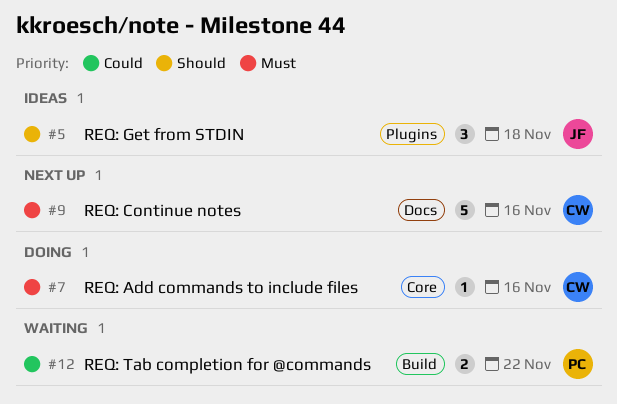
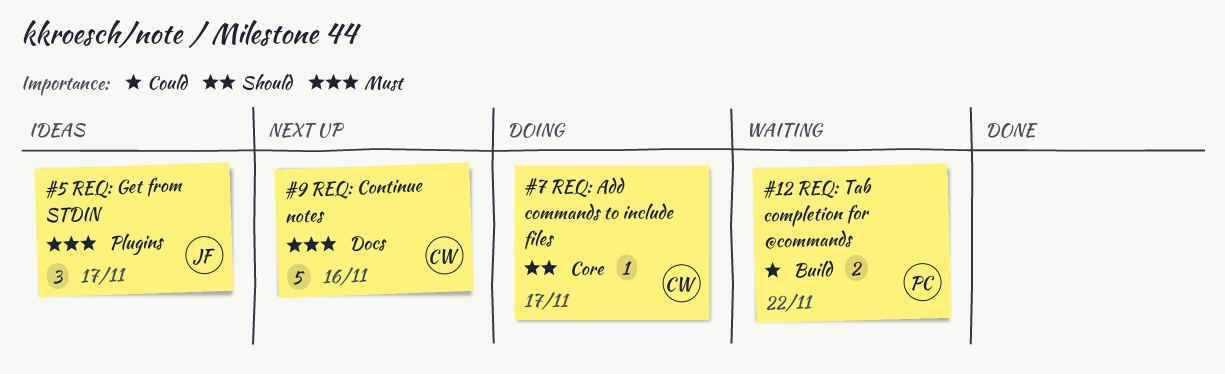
#5, priority: Should -> Must
#5, due: Nov 18 -> Nov 17
#7, priority: Must -> Should
#7, due: Nov 16 -> Nov 17

